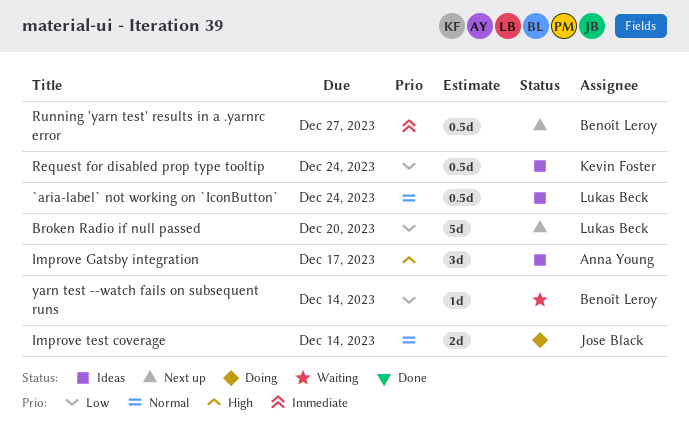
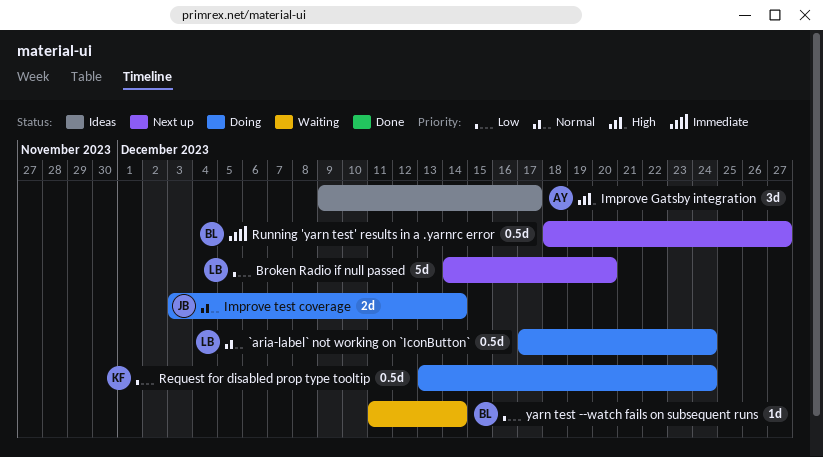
`aria-label` not working on `IconButton`, status: Ideas -> Doing
Request for disabled prop type tooltip, status: Ideas -> Doing

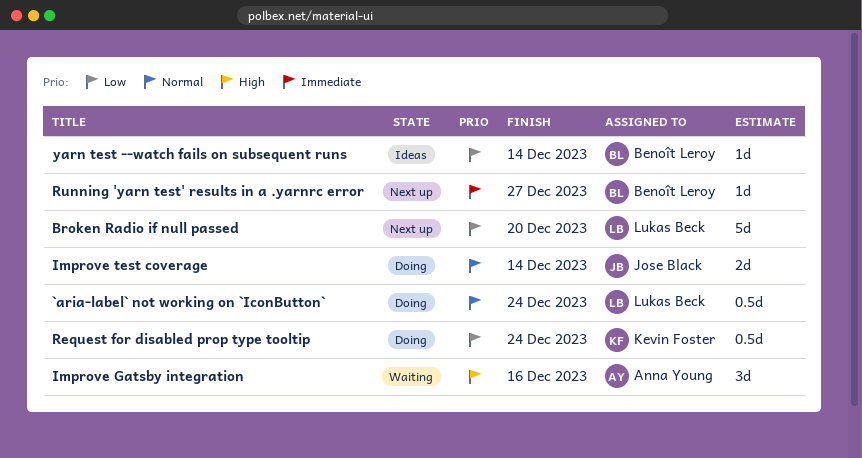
Improve Gatsby integration, status: Ideas -> Waiting
Improve Gatsby integration, due: Dec 17 -> Dec 16
Running 'yarn test' results in a .yarnrc error, estimate: 0.5d -> 1d
yarn test --watch fails on subsequent runs, status: Waiting -> Ideas

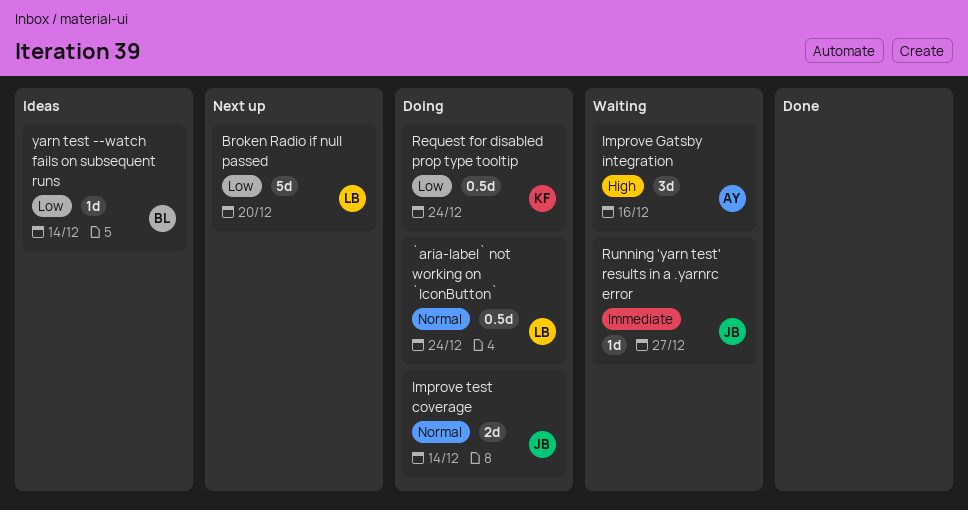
Running 'yarn test' results in a .yarnrc error, status: Next up -> Waiting
Running 'yarn test' results in a .yarnrc error, owner: Benoît Leroy -> Jose Black

